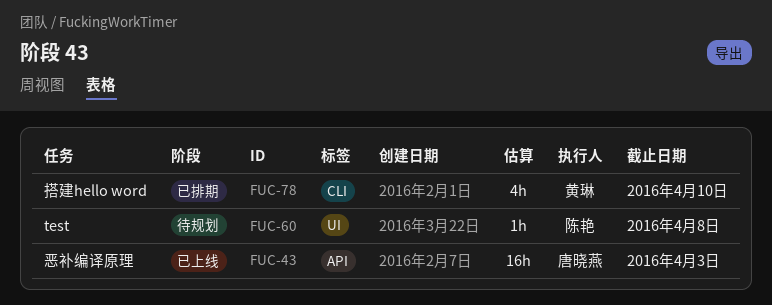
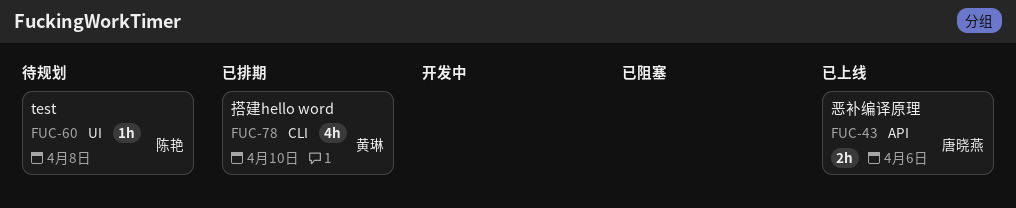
FUC-43, estimate: 16h -> 2h
FUC-43, due: Apr 3 -> Apr 6

